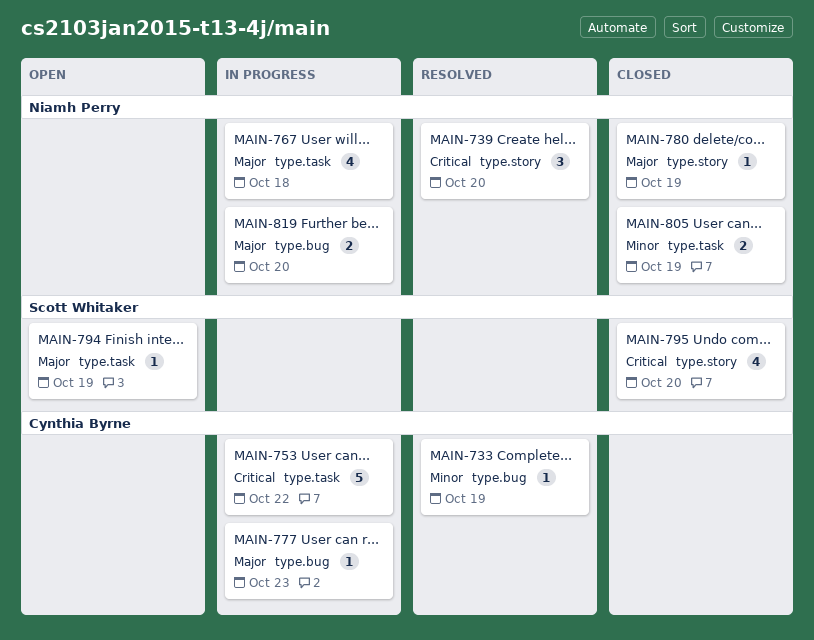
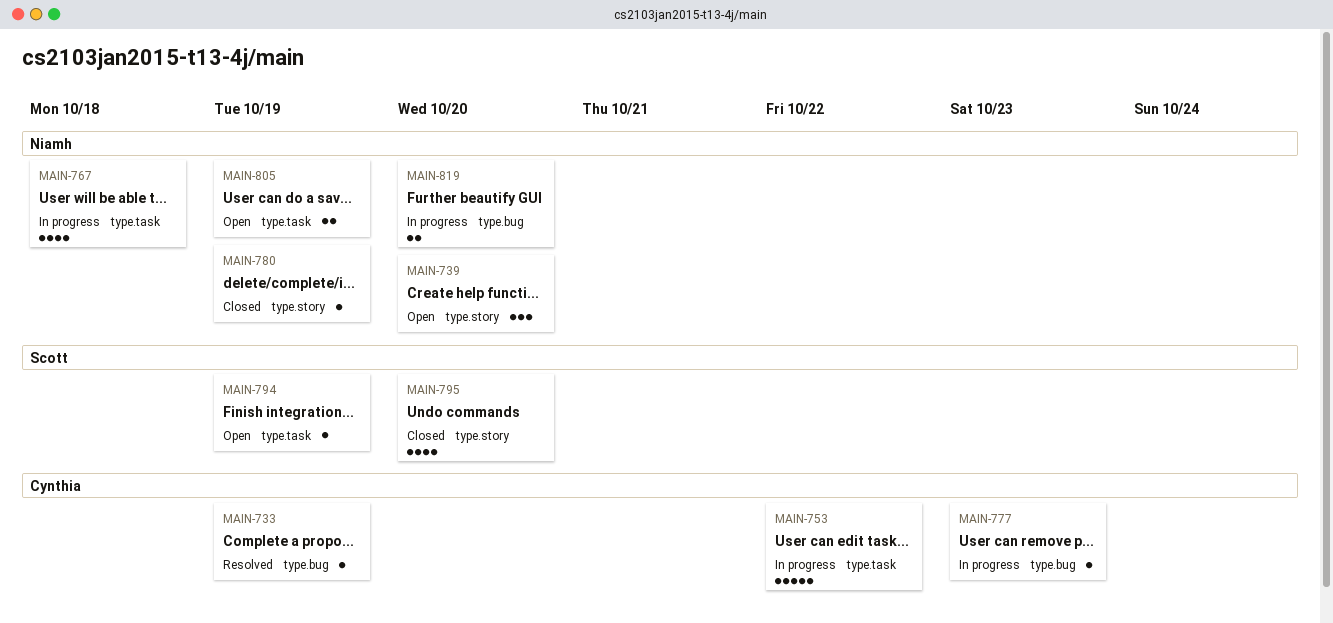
MAIN-739, status: Resolved -> Open
MAIN-805, status: Closed -> Open

